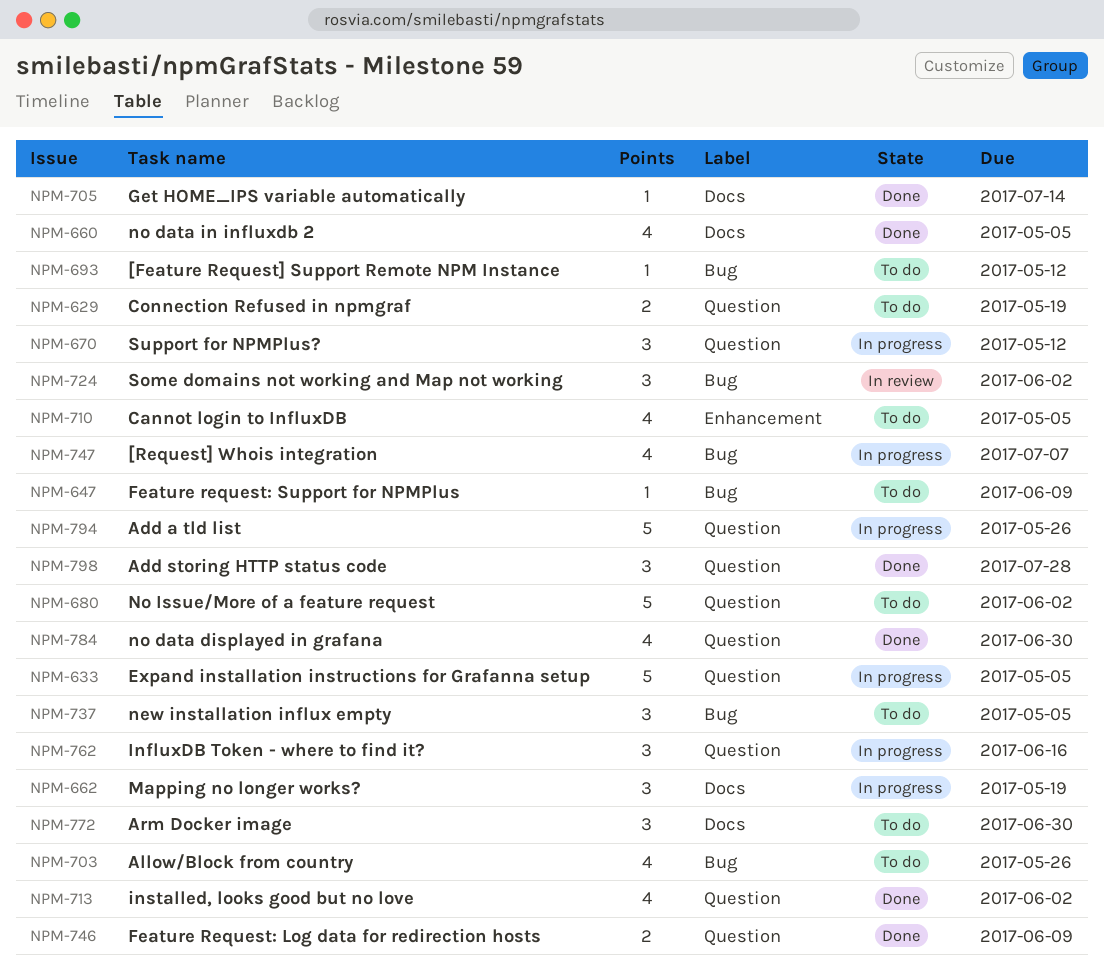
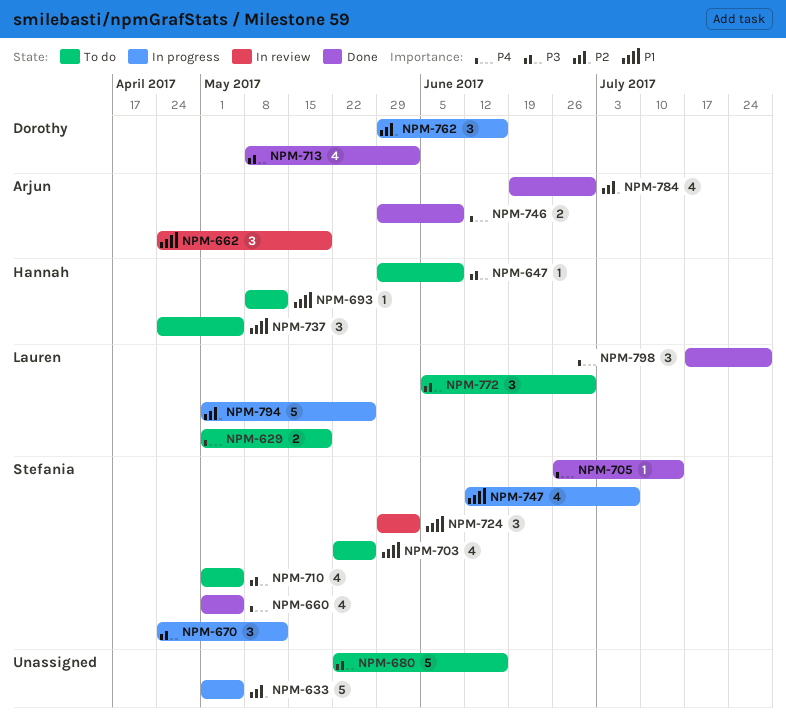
NPM-662, status: In progress -> In review
NPM-680, due: Jun 2 -> Jun 16

